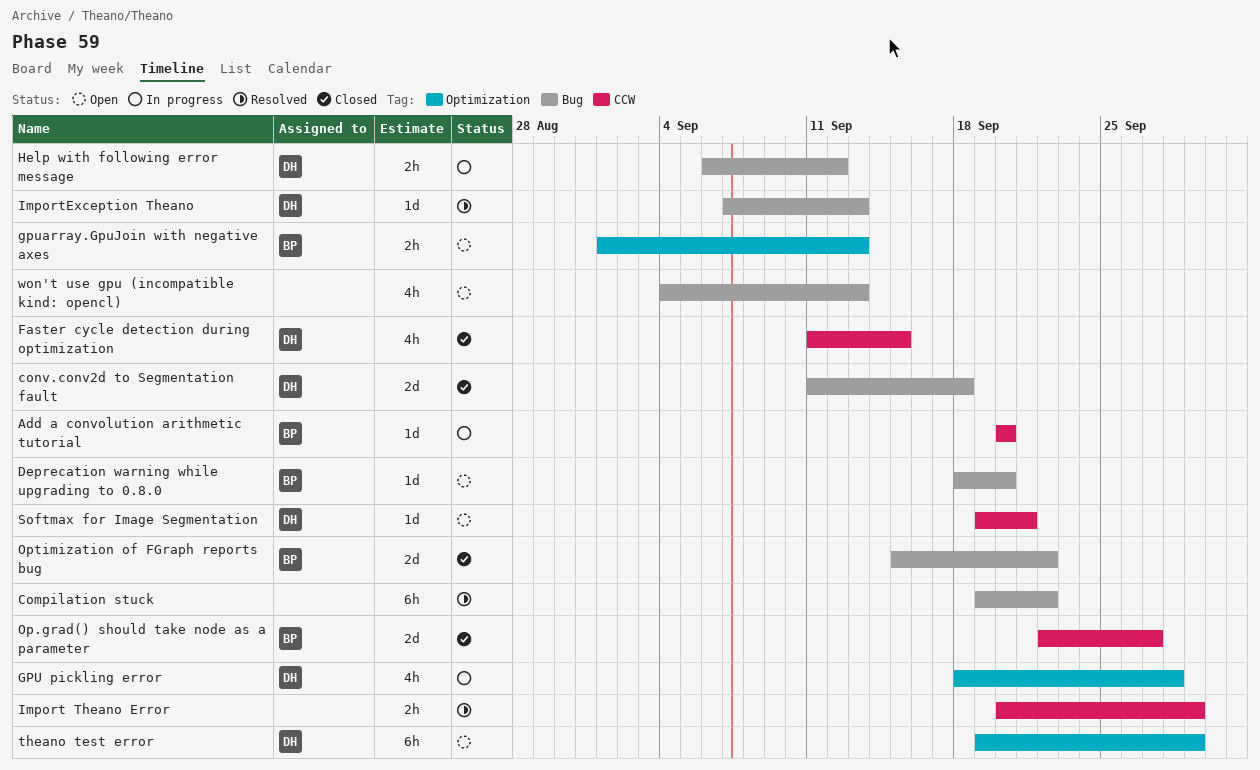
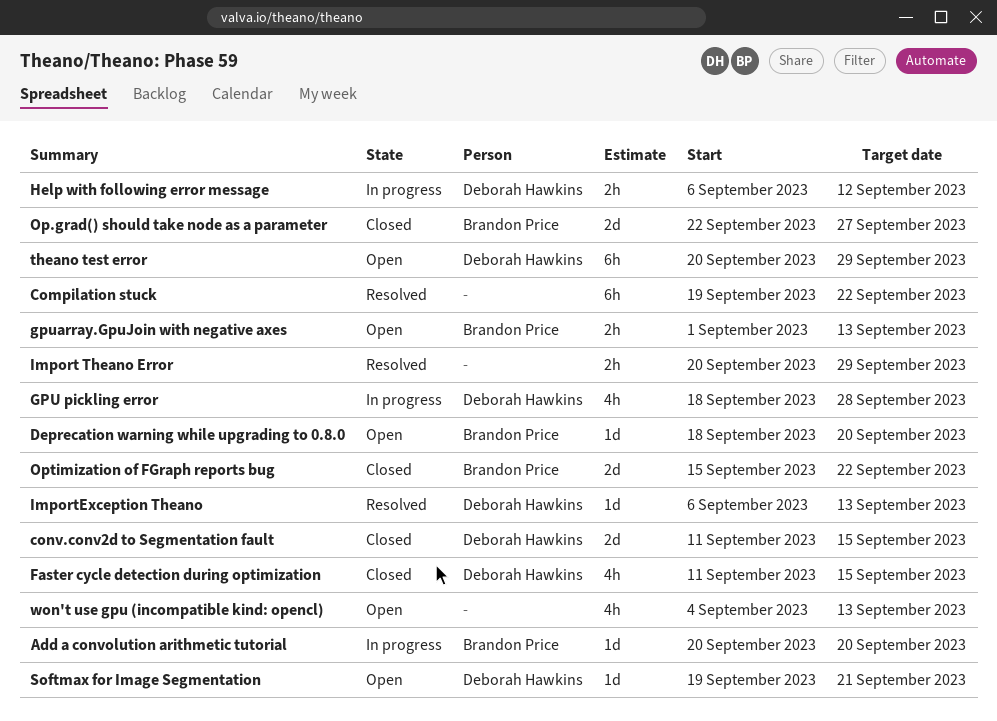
conv.conv2d to Segmentation fault, due: Sep 18 -> Sep 15
ImportException Theano, start: Sep 7 -> Sep 6
theano test error, start: Sep 19 -> Sep 20

